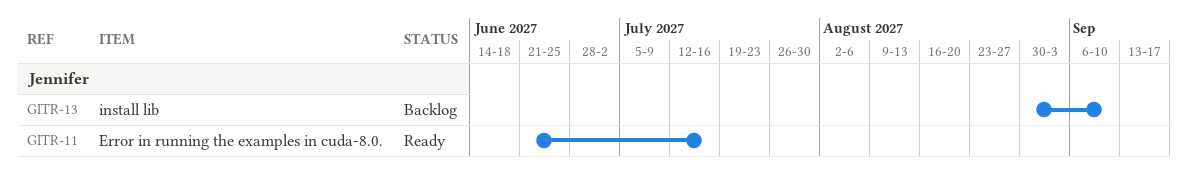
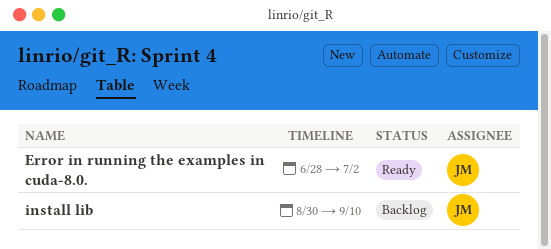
Error in running the examples in cuda-8.0., start: Jun 21 -> Jun 28
Error in running the examples in cuda-8.0., due: Jul 16 -> Jul 2

